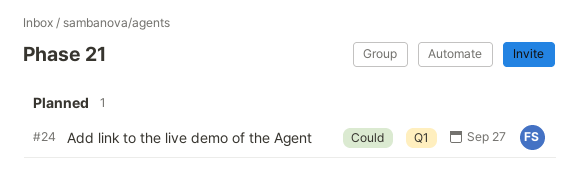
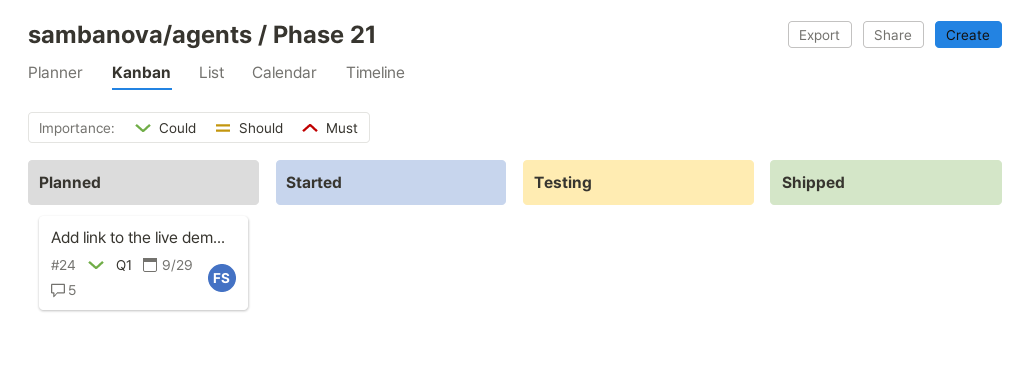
#24, due: Sep 27 -> Sep 29

